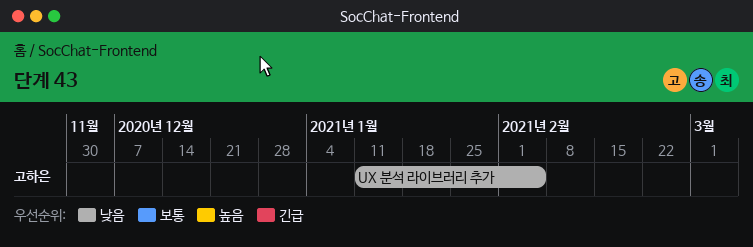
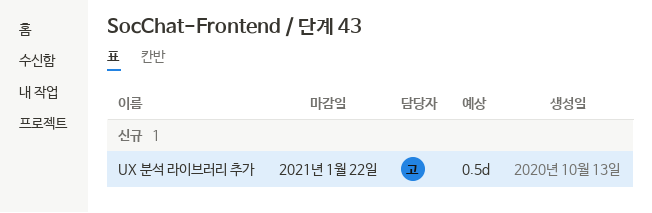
UX 분석 라이브러리 추가, due: Feb 5 -> Jan 22

